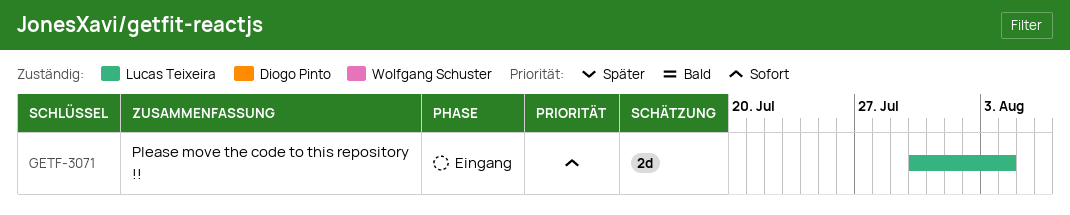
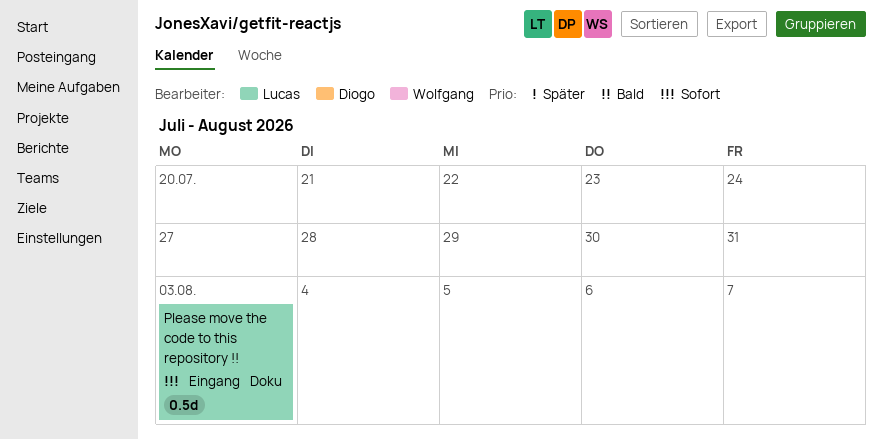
Please move the code to this repository !!, estimate: 2d -> 0.5d
Please move the code to this repository !!, due: Aug 4 -> Aug 3

